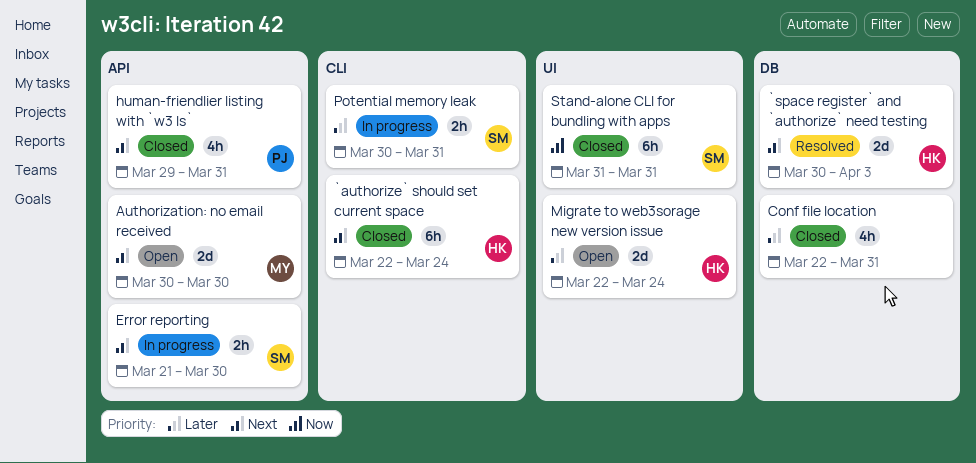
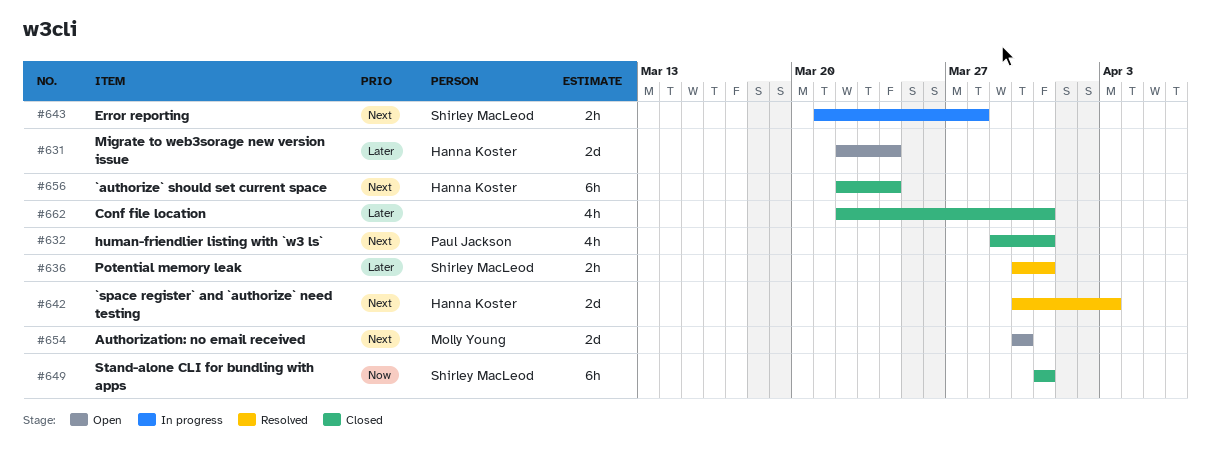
Error reporting, due: Mar 30 -> Mar 28
Potential memory leak, status: In progress -> Resolved

